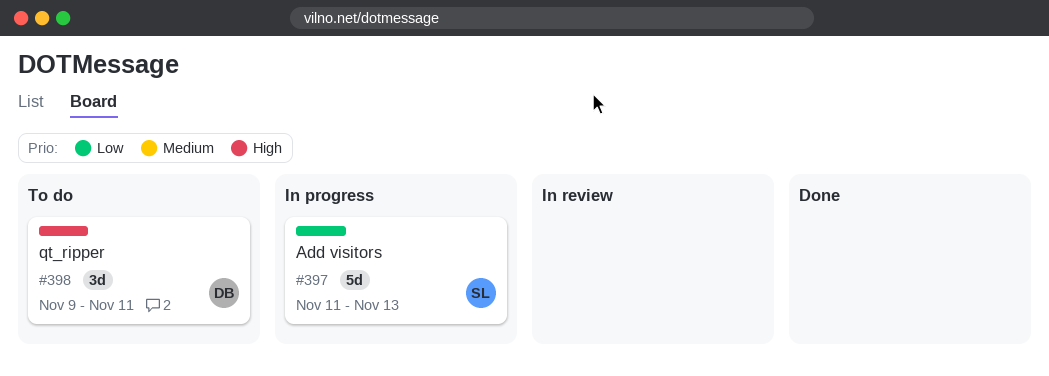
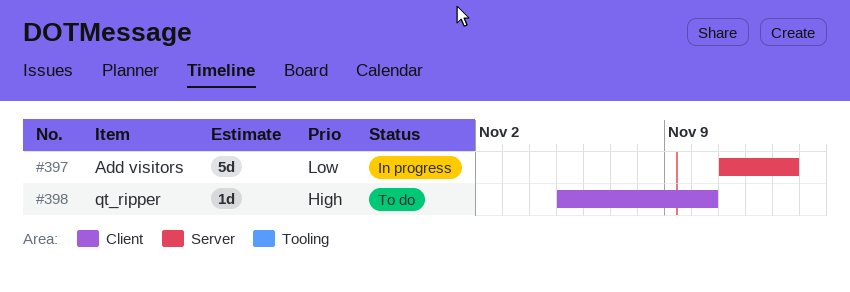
#398, estimate: 3d -> 1d
#398, start: Nov 9 -> Nov 5
#398, due: Nov 11 -> Nov 10

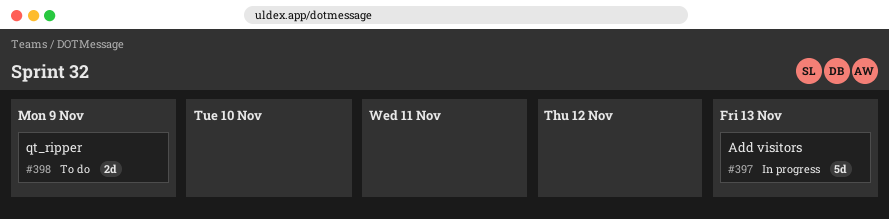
#398, estimate: 1d -> 2d
#398, due: Nov 10 -> Nov 9

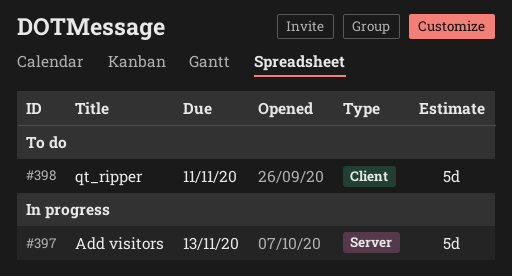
#398, estimate: 2d -> 5d
#398, due: Nov 9 -> Nov 11

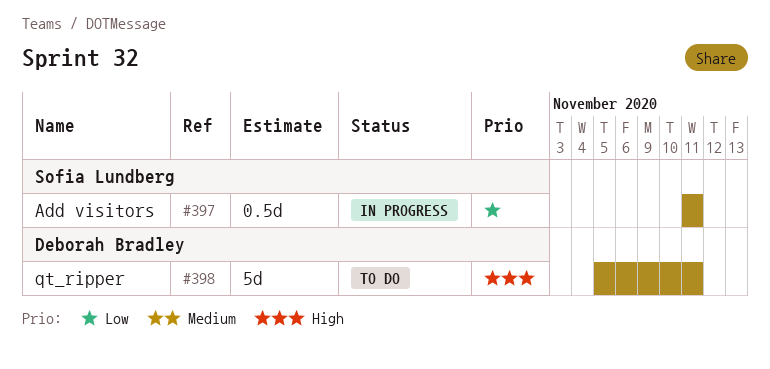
#397, estimate: 5d -> 0.5d
#397, due: Nov 13 -> Nov 11

